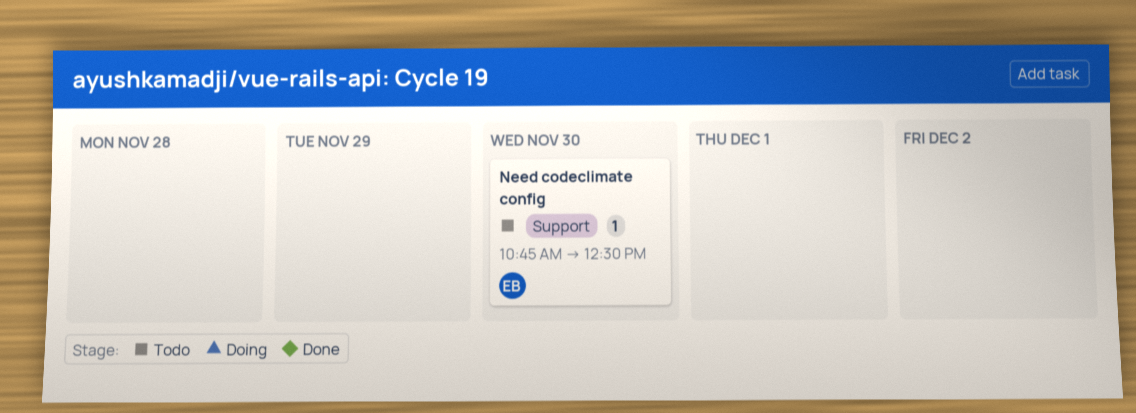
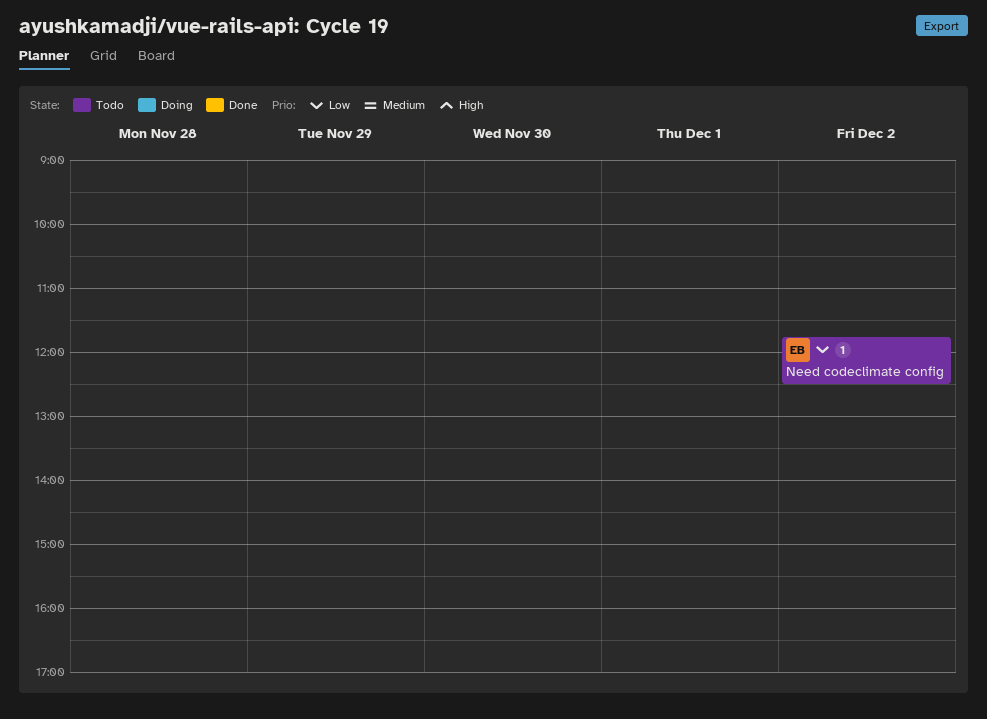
Need codeclimate config, day: Nov 30 -> Dec 2
Need codeclimate config, begins: 10:45 -> 11:45

